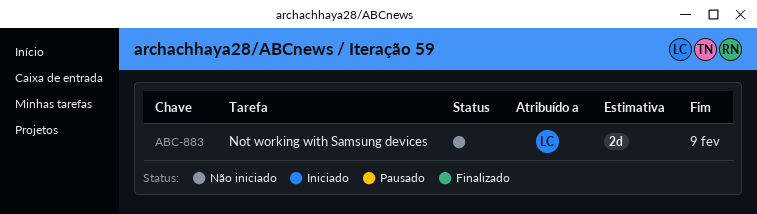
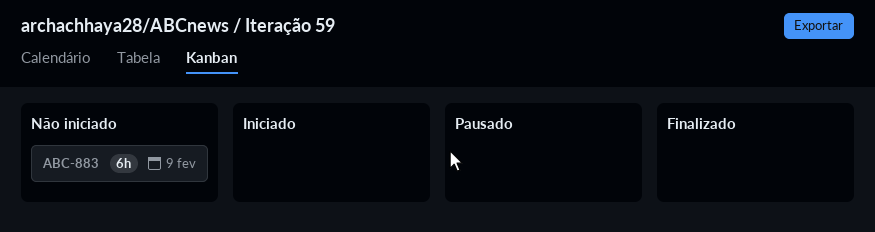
ABC-883, estimate: 2d -> 6h

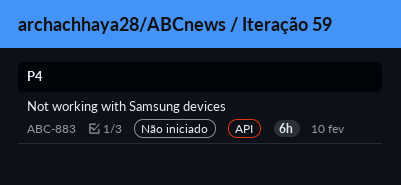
ABC-883, due: Feb 9 -> Feb 10

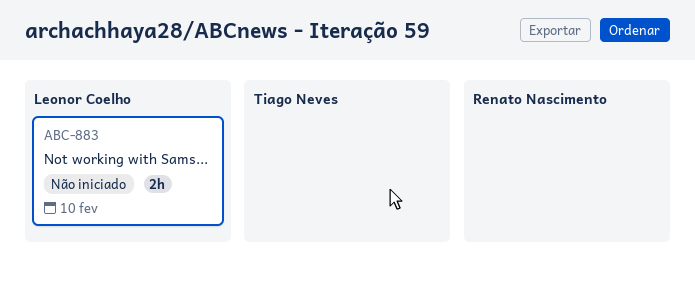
ABC-883, estimate: 6h -> 2h

